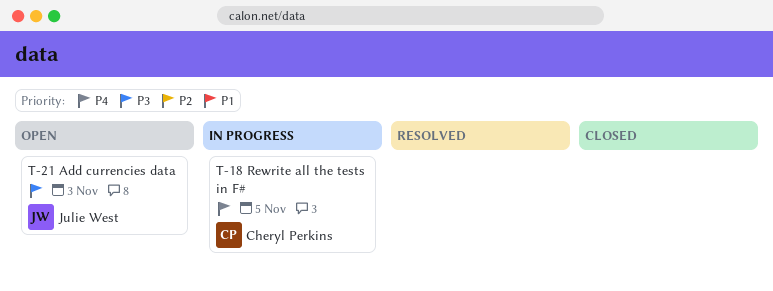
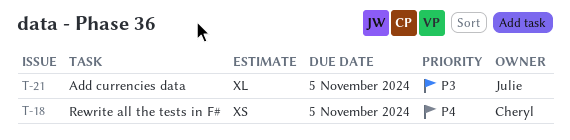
T-21, due: Nov 3 -> Nov 5

